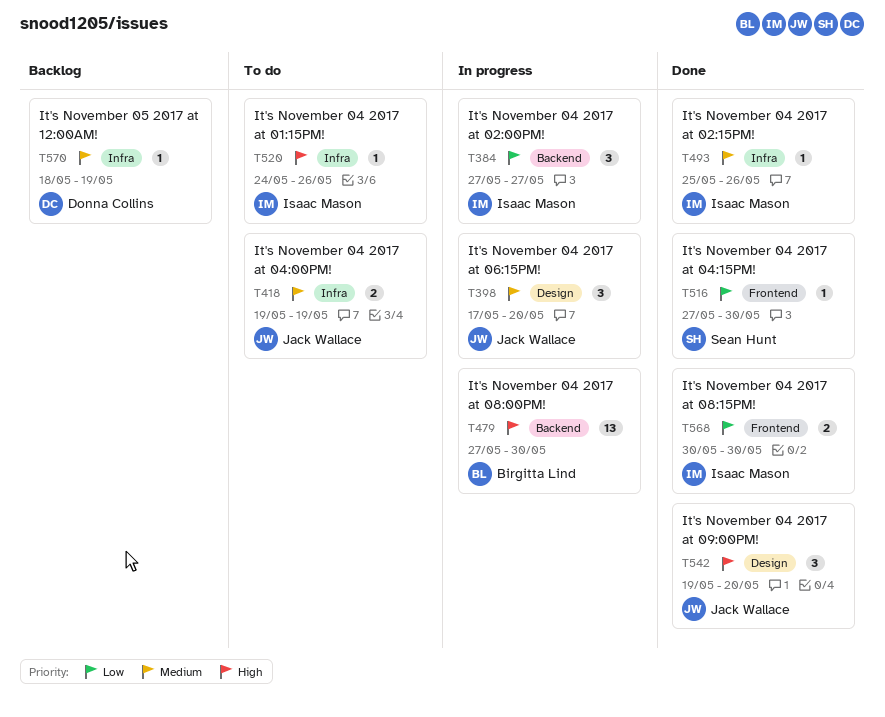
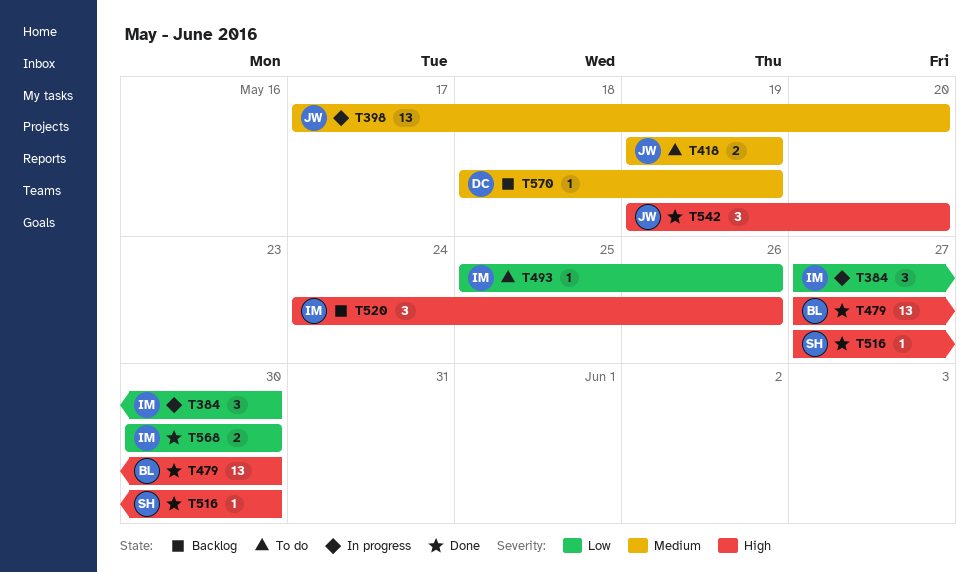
T384, due: May 27 -> May 30
T398, estimate: 3 -> 13
T479, status: In progress -> Done
T493, status: Done -> To do
T493, priority: Medium -> Low
T516, priority: Low -> High
T520, status: To do -> Backlog
T520, estimate: 1 -> 3

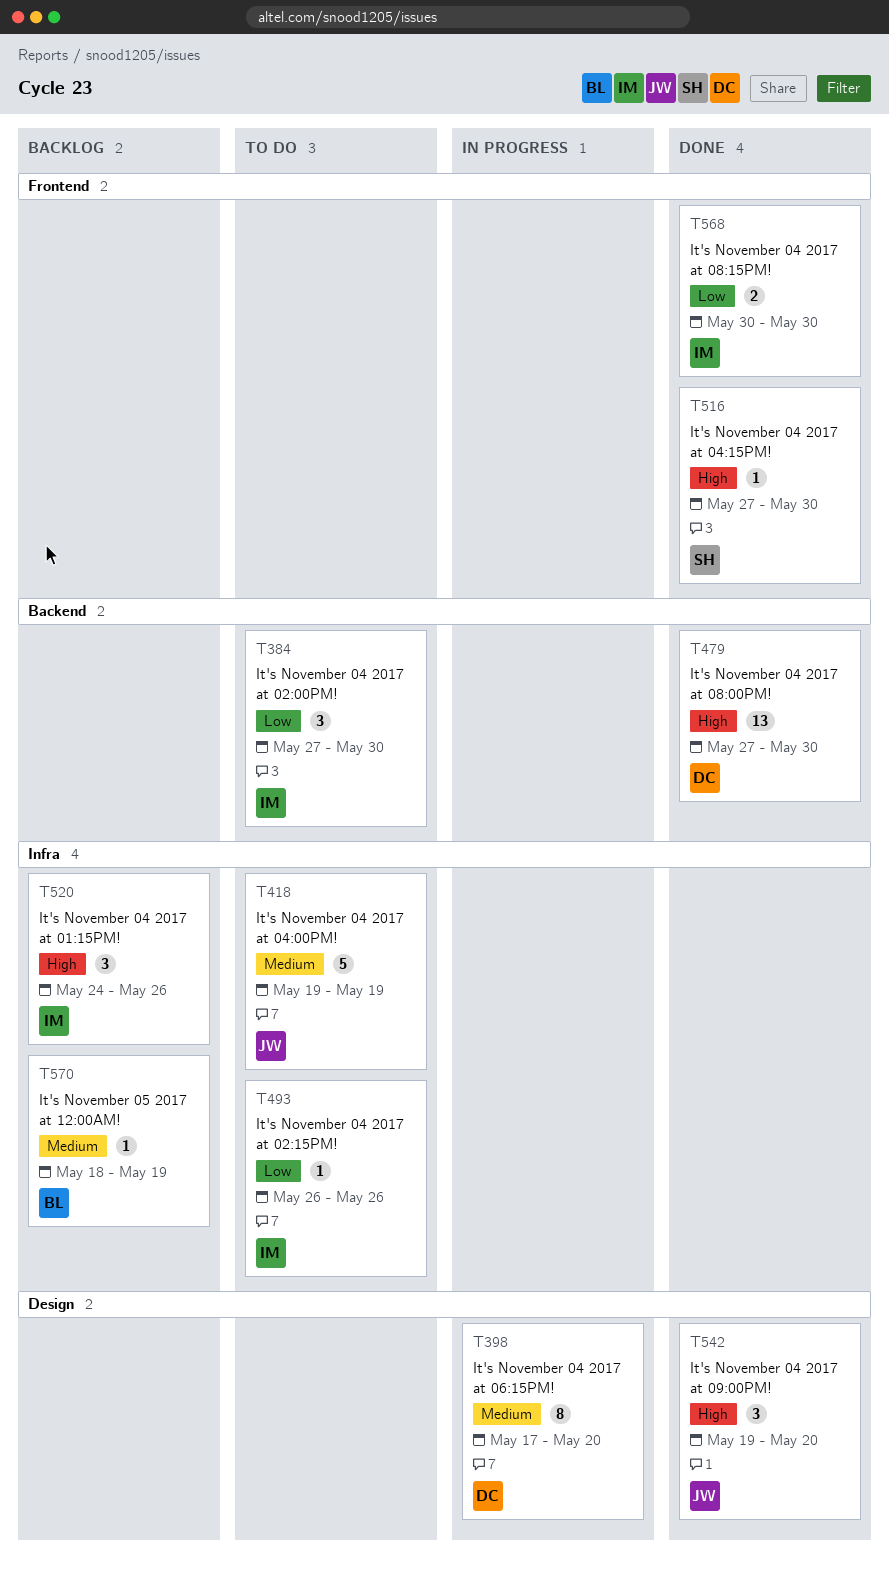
T384, status: In progress -> To do
T398, owner: JW -> DC
T398, estimate: 13 -> 8
T418, estimate: 2 -> 5
T479, owner: BL -> DC
T493, start: May 25 -> May 26
T570, owner: DC -> BL

